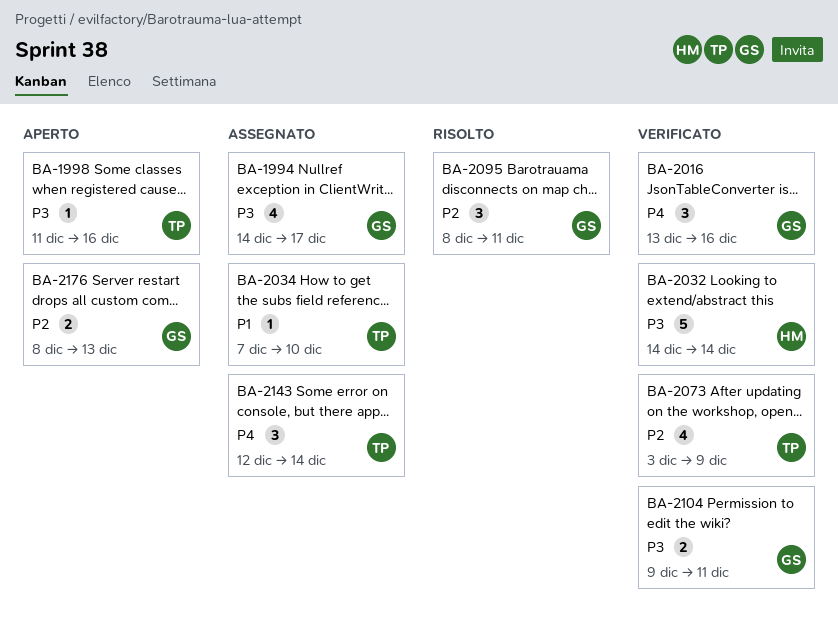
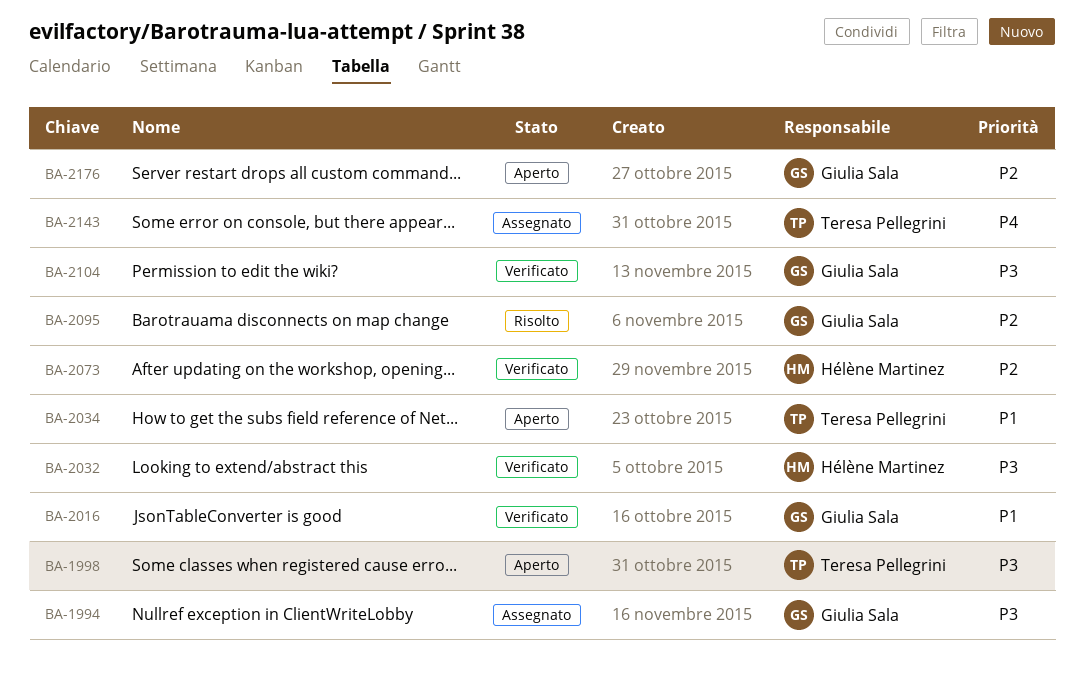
BA-2016, priority: P4 -> P1
BA-2034, status: Assegnato -> Aperto
BA-2073, owner: Teresa Pellegrini -> Hélène Martinez

